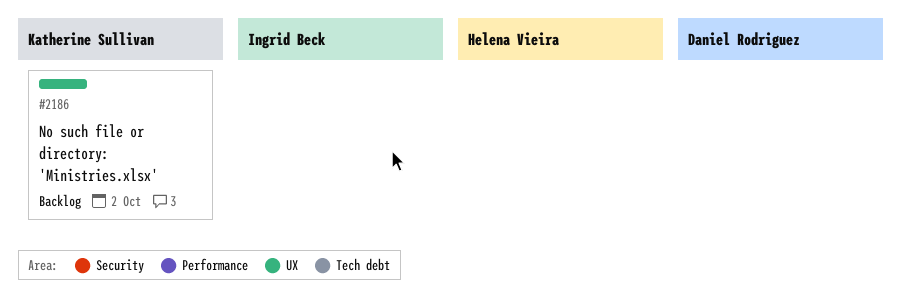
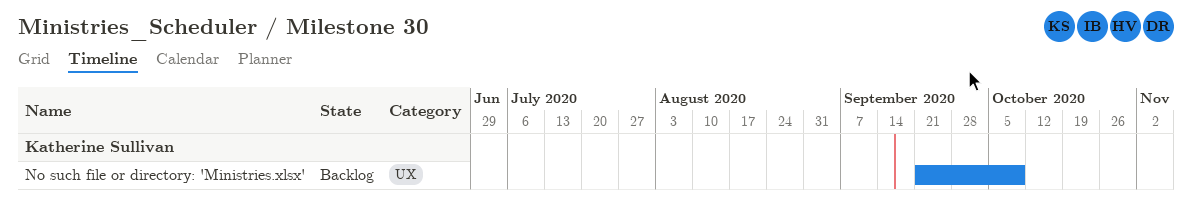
No such file or directory: 'Ministries.xlsx', due: Oct 2 -> Oct 9

